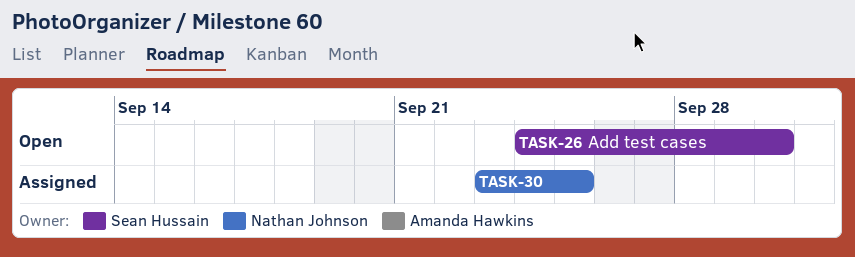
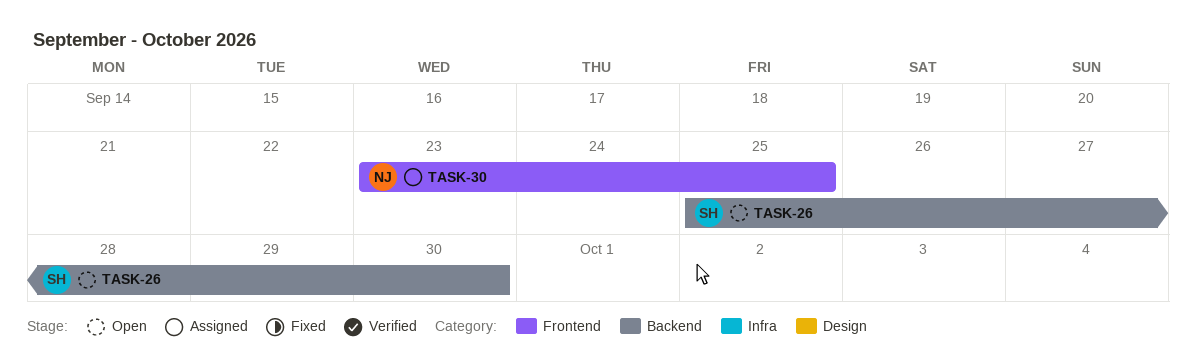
TASK-26, start: Sep 24 -> Sep 25

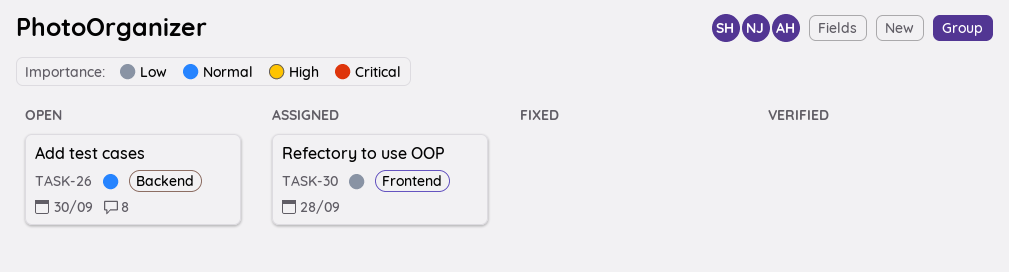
TASK-30, due: Sep 25 -> Sep 28

